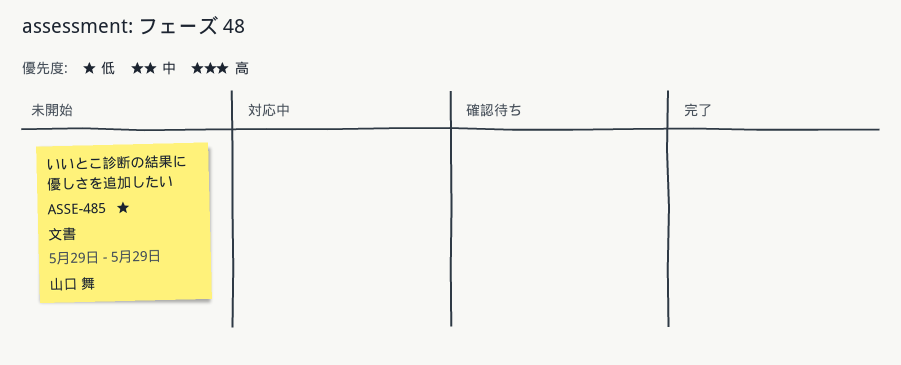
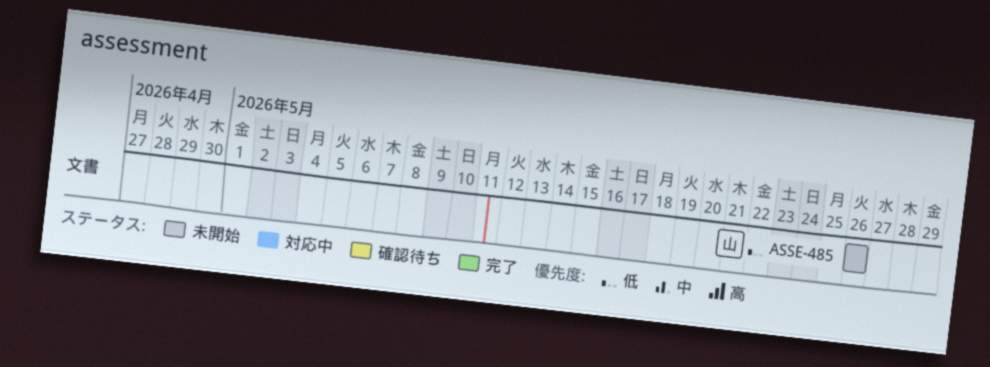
ASSE-485, start: May 29 -> May 26
ASSE-485, due: May 29 -> May 26

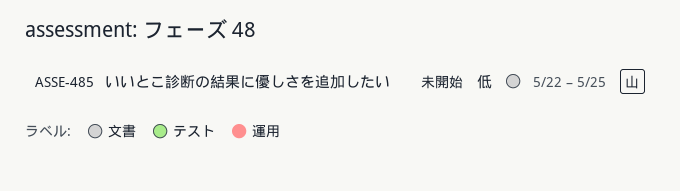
ASSE-485, start: May 26 -> May 22
ASSE-485, due: May 26 -> May 25

